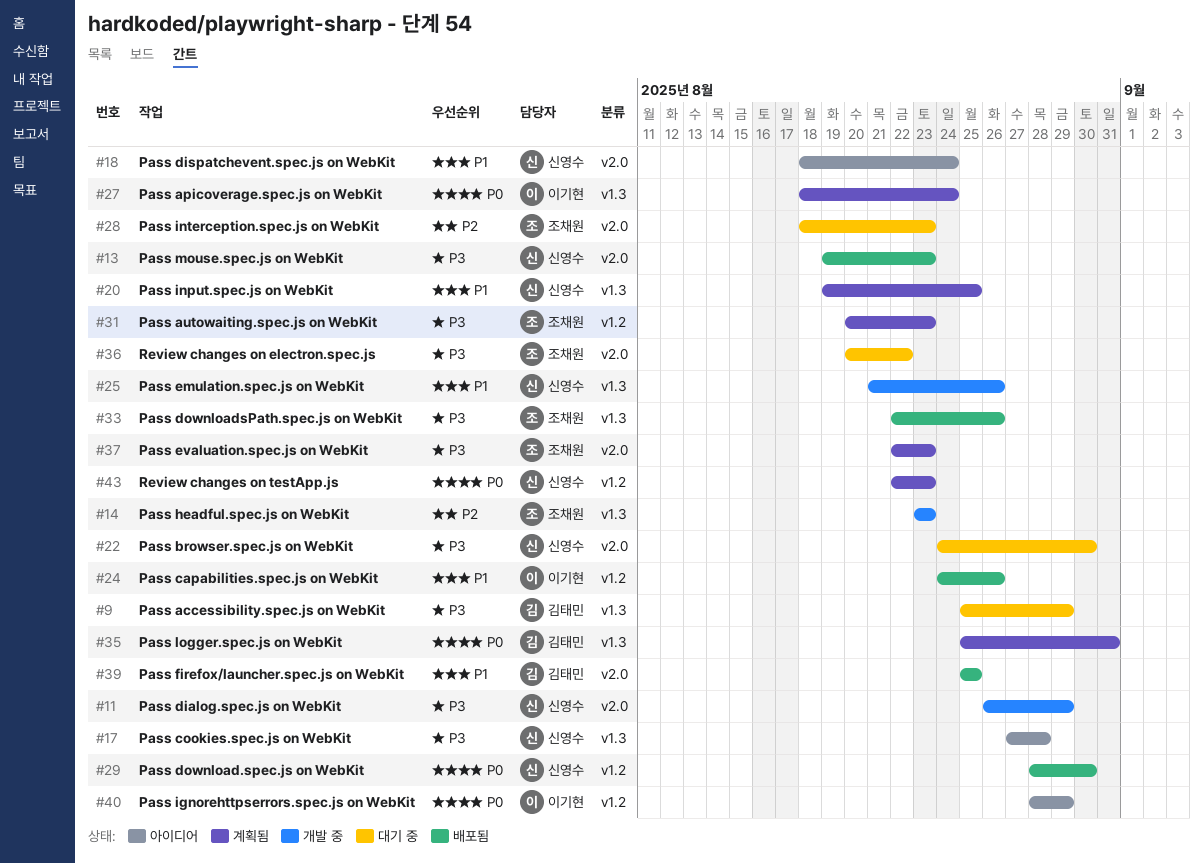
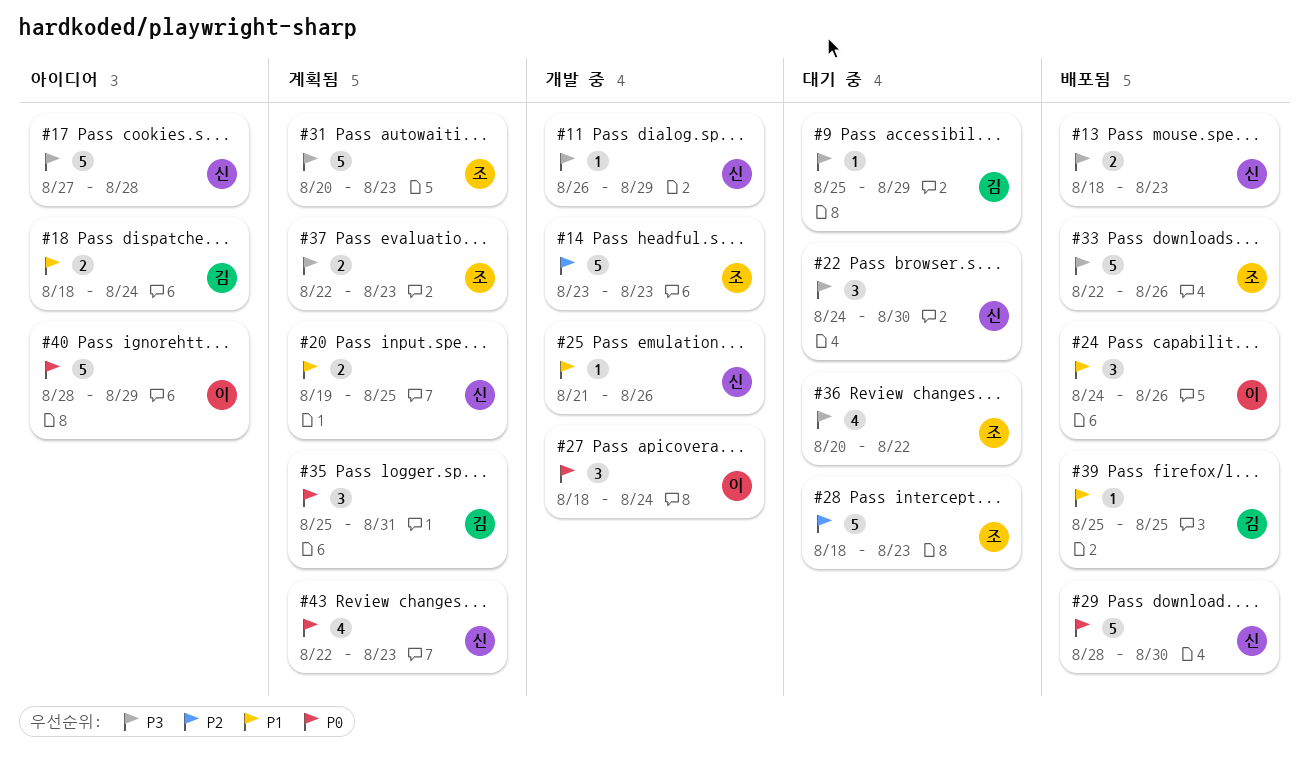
#13, start: Aug 19 -> Aug 18
#18, owner: 신영수 -> 김태민
#27, status: 계획됨 -> 개발 중

